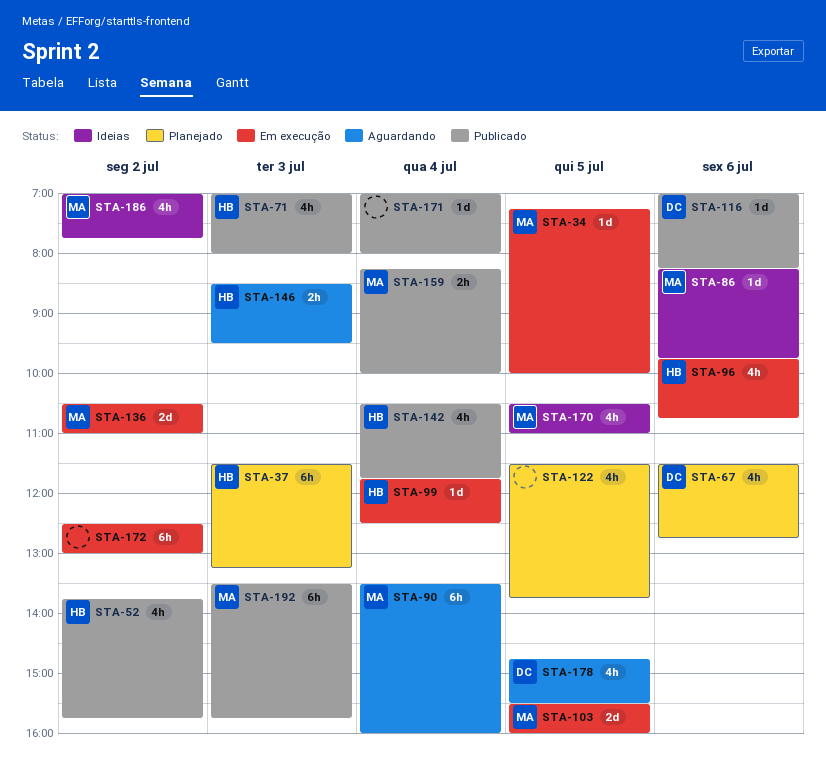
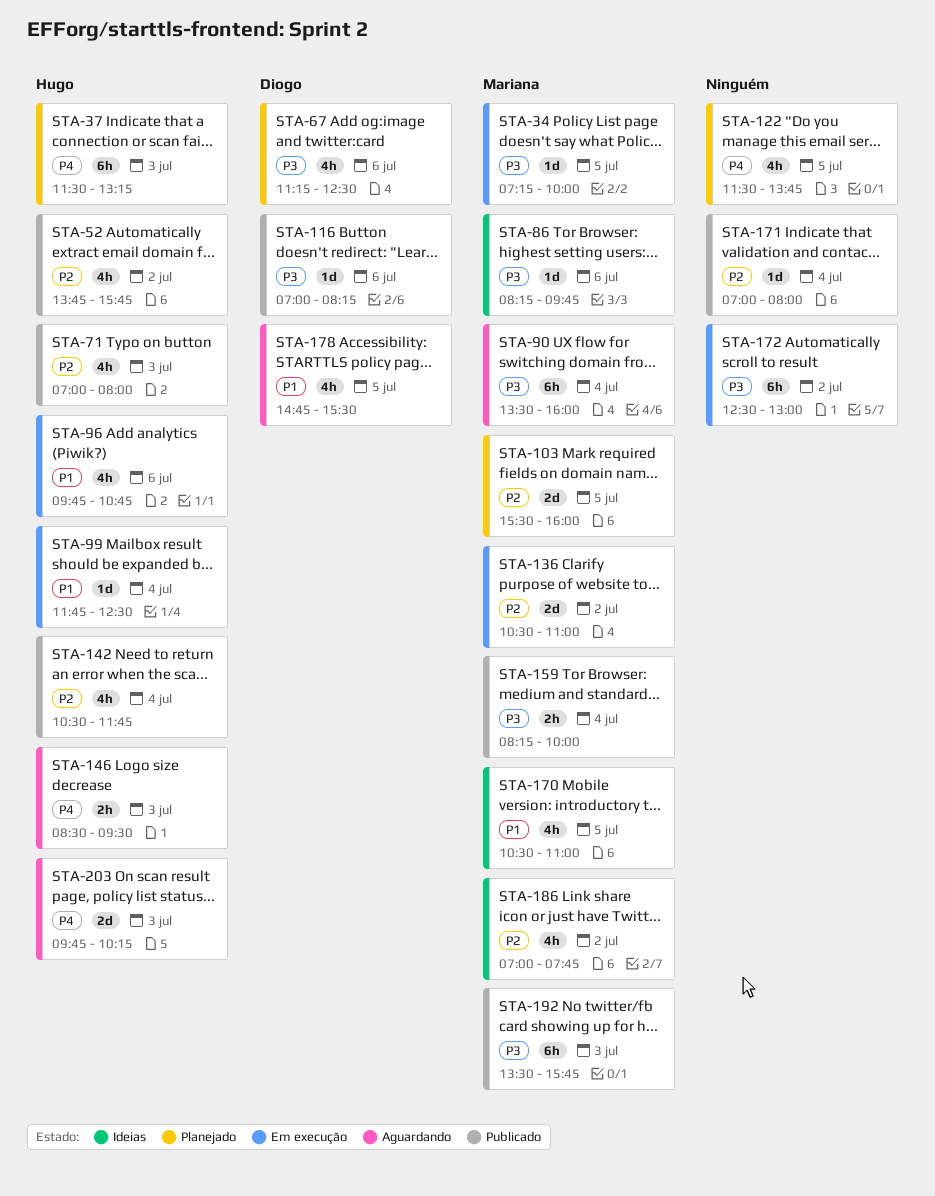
STA-67, begins: 11:30 -> 11:15
STA-67, ends: 12:45 -> 12:30
STA-103, status: Em execução -> Planejado
STA-203: none -> present

